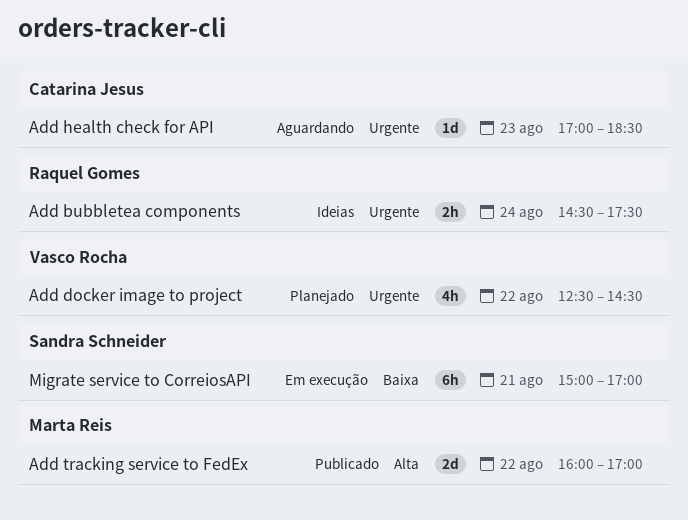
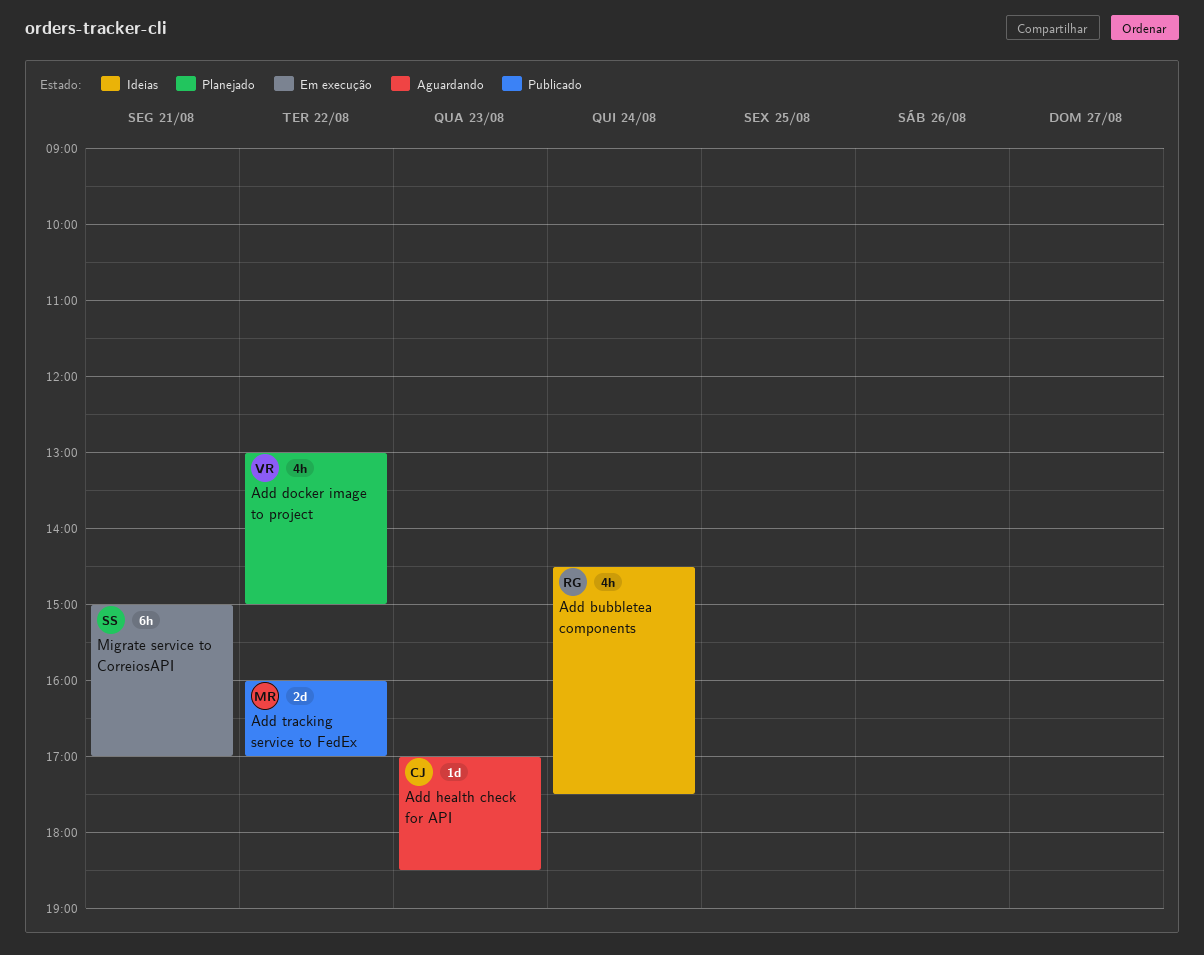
Add bubbletea components, estimate: 2h -> 4h
Add docker image to project, begins: 12:30 -> 13:00
Add docker image to project, ends: 14:30 -> 15:00

